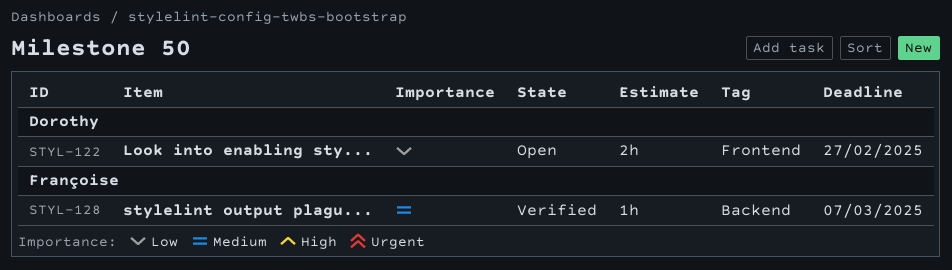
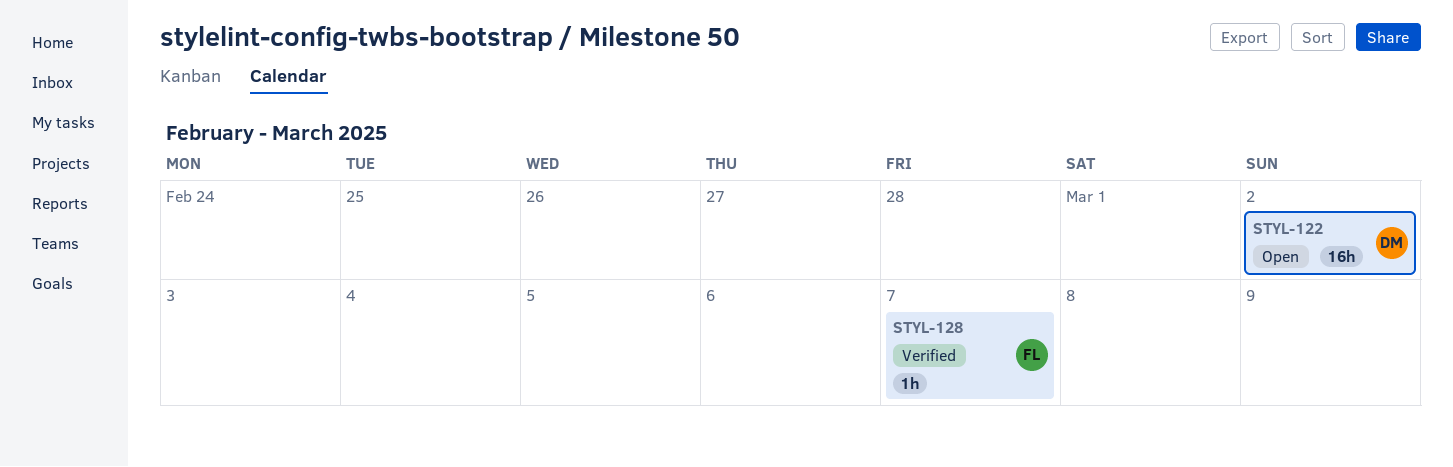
STYL-122, estimate: 2h -> 16h
STYL-122, due: Feb 27 -> Mar 2

